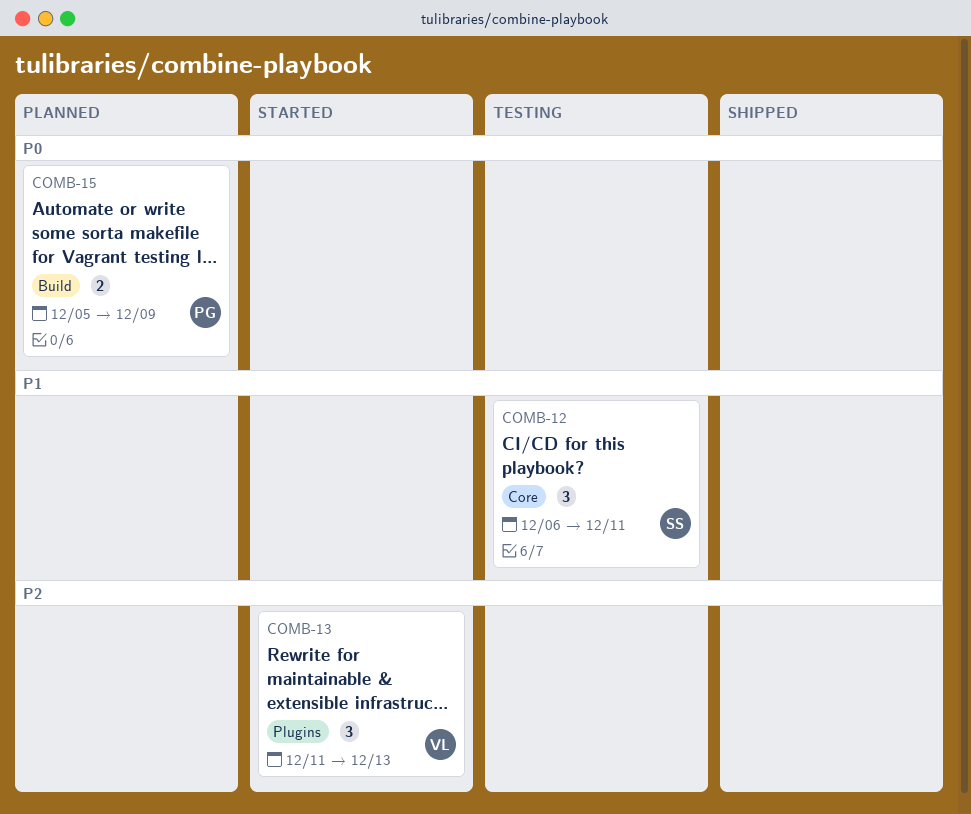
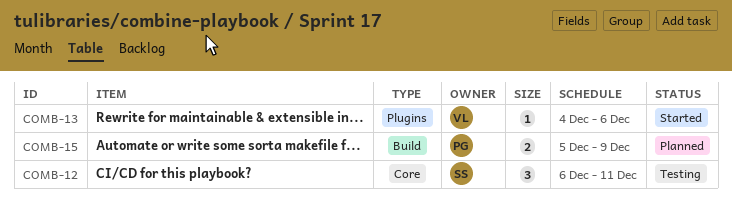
COMB-13, estimate: 3 -> 1
COMB-13, start: Dec 11 -> Dec 4
COMB-13, due: Dec 13 -> Dec 6

